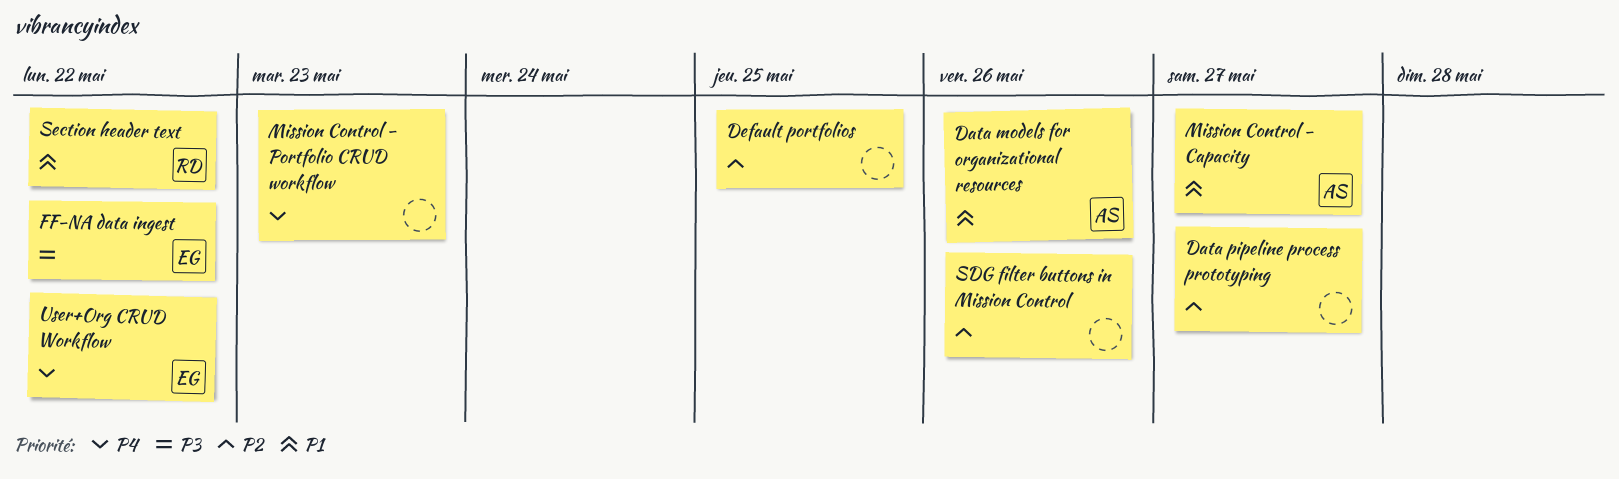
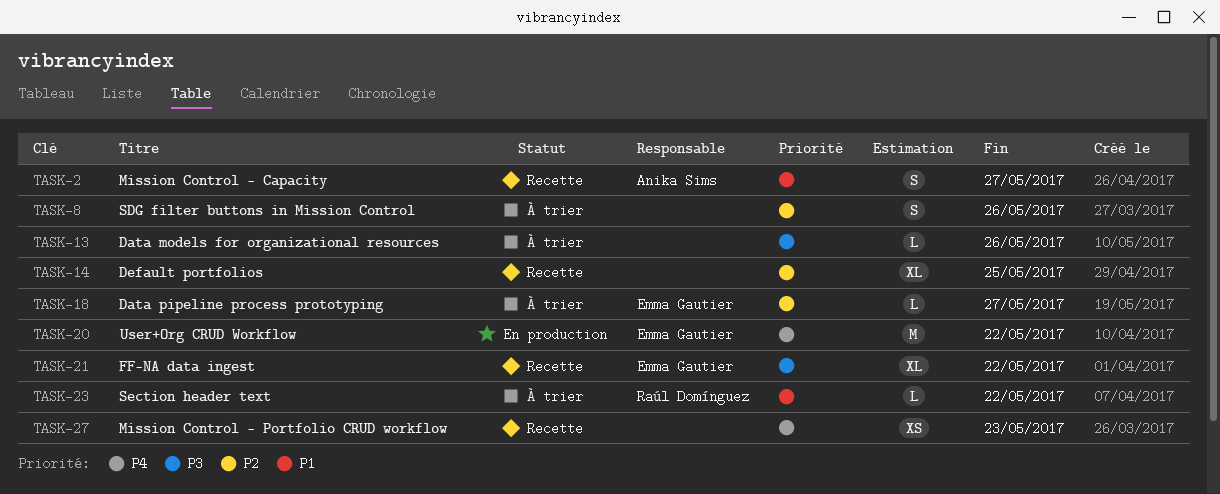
Data models for organizational resources, owner: Anika Sims -> none
Data models for organizational resources, priority: P1 -> P3
Data pipeline process prototyping, owner: none -> Emma Gautier

